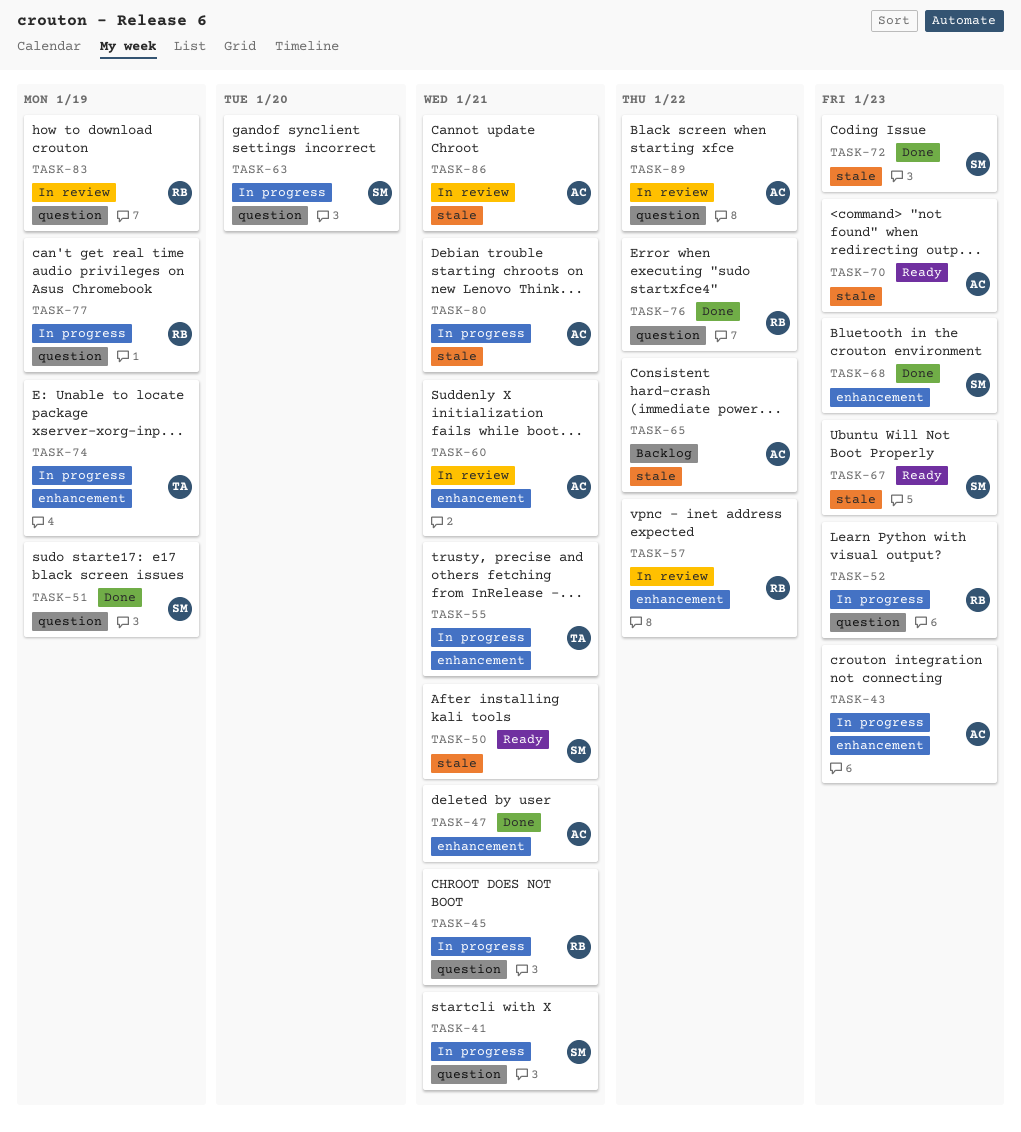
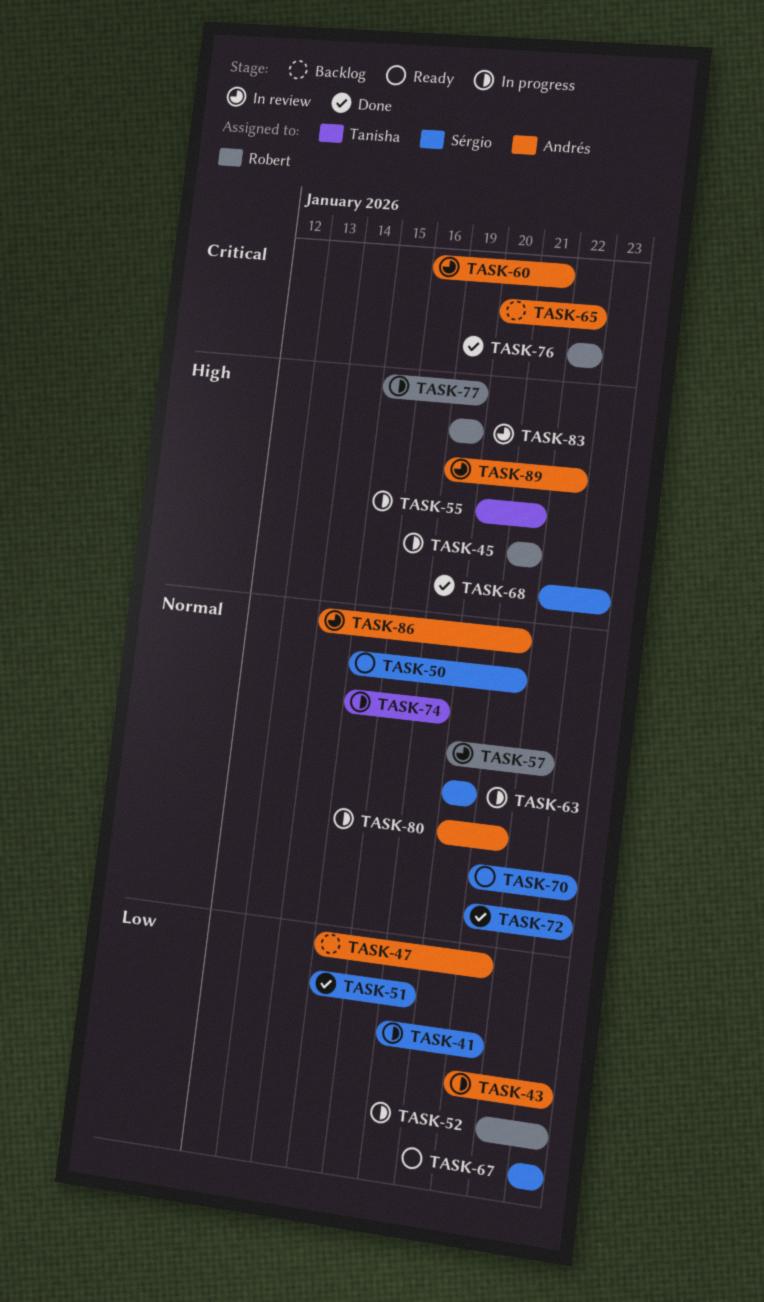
TASK-47, status: Done -> Backlog
TASK-70, owner: Andrés -> Sérgio

